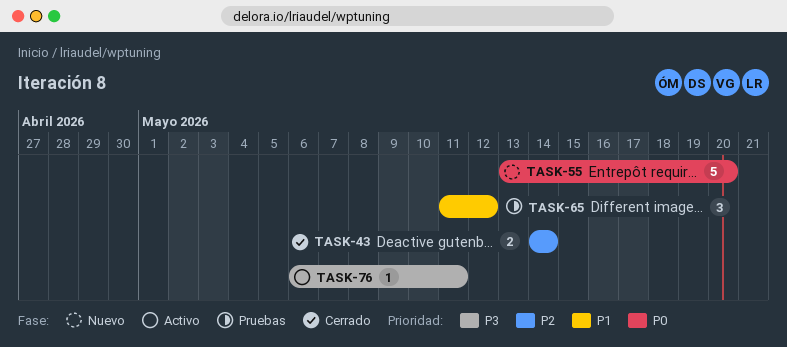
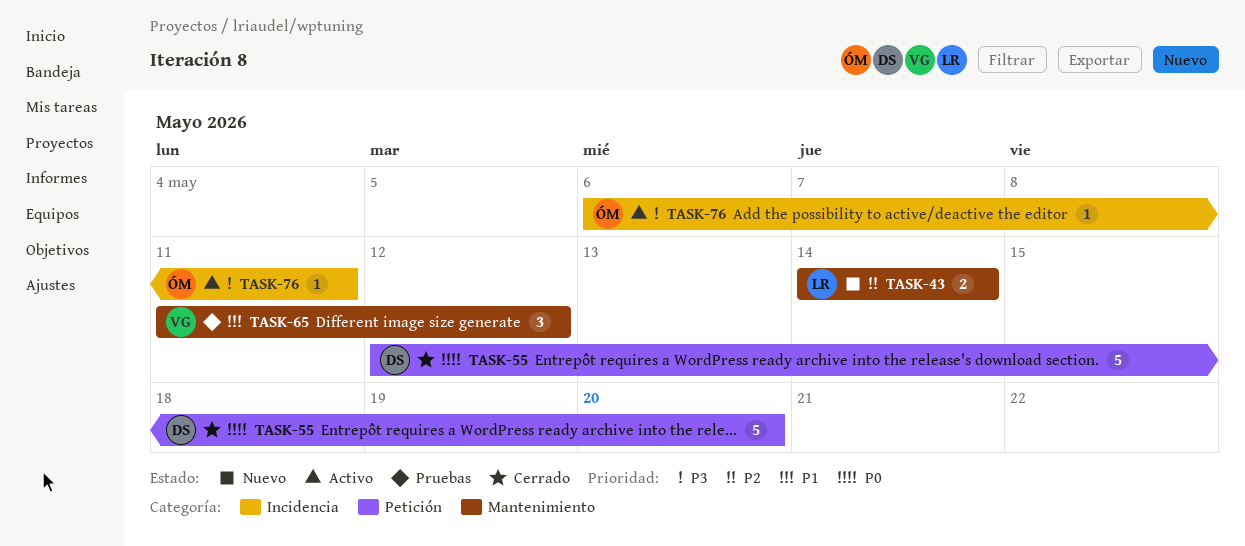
TASK-43, status: Cerrado -> Nuevo
TASK-55, status: Nuevo -> Cerrado
TASK-55, start: May 13 -> May 12

